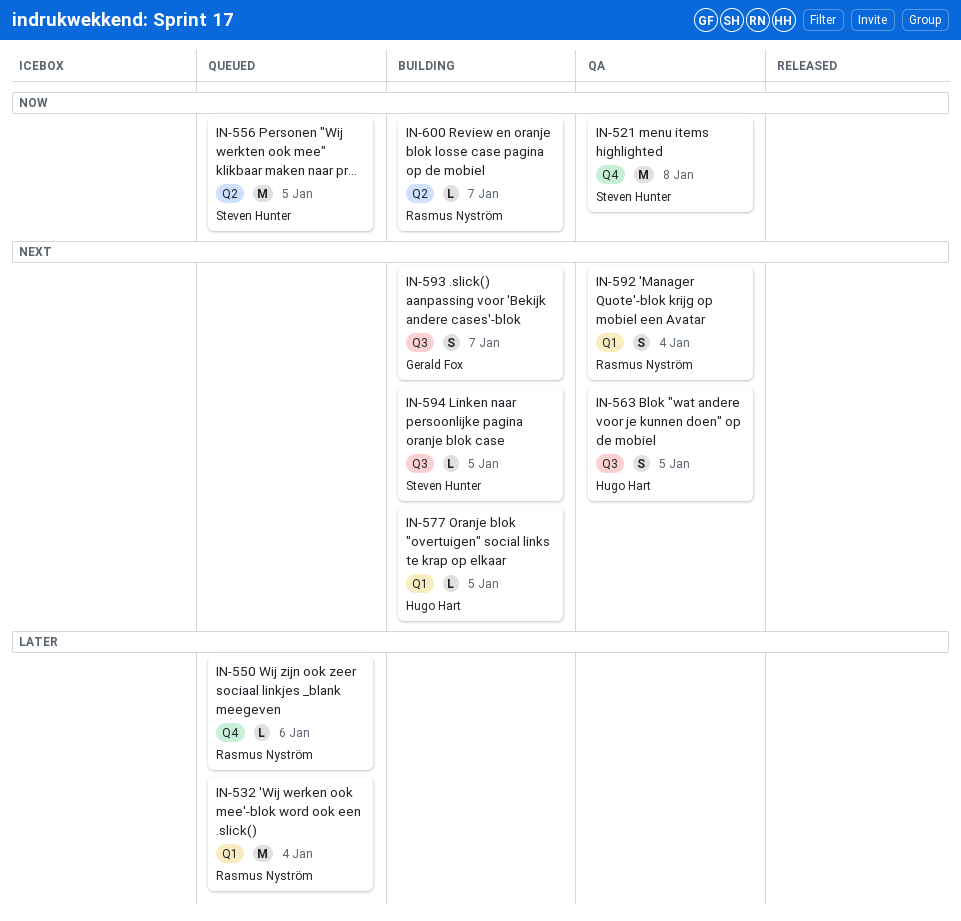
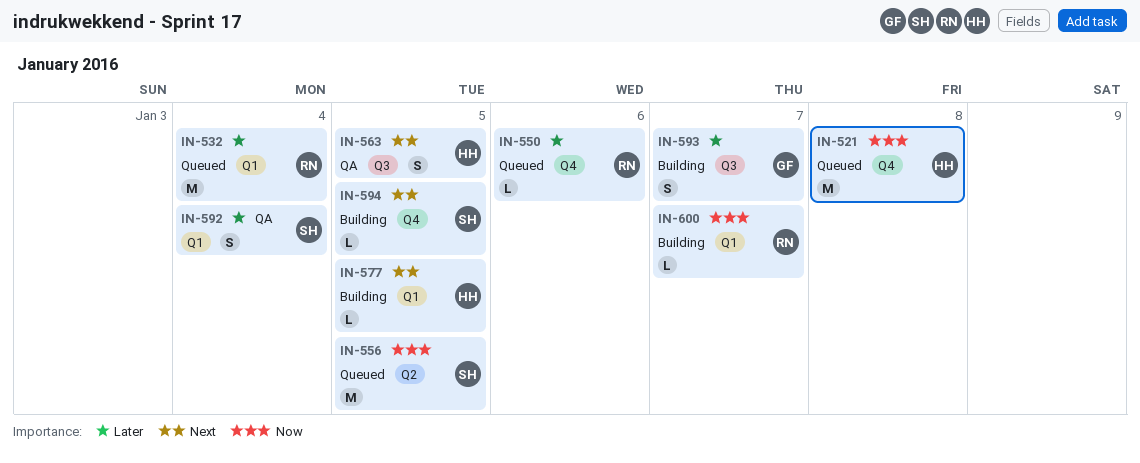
IN-521, status: QA -> Queued
IN-521, owner: Steven Hunter -> Hugo Hart
IN-592, owner: Rasmus Nyström -> Steven Hunter
IN-592, priority: Next -> Later
IN-593, priority: Next -> Later
IN-594, label: Q3 -> Q4
IN-600, label: Q2 -> Q1

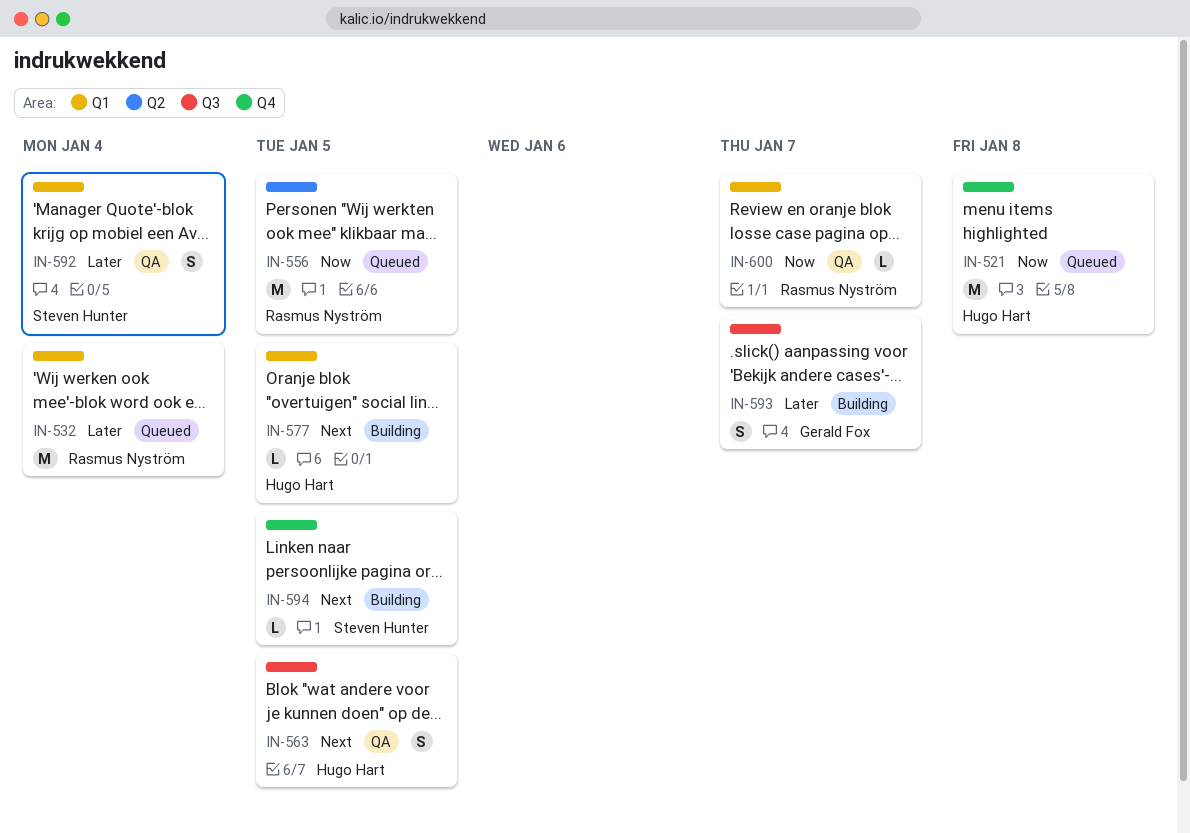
IN-550: present -> none
IN-556, owner: Steven Hunter -> Rasmus Nyström
IN-600, status: Building -> QA

